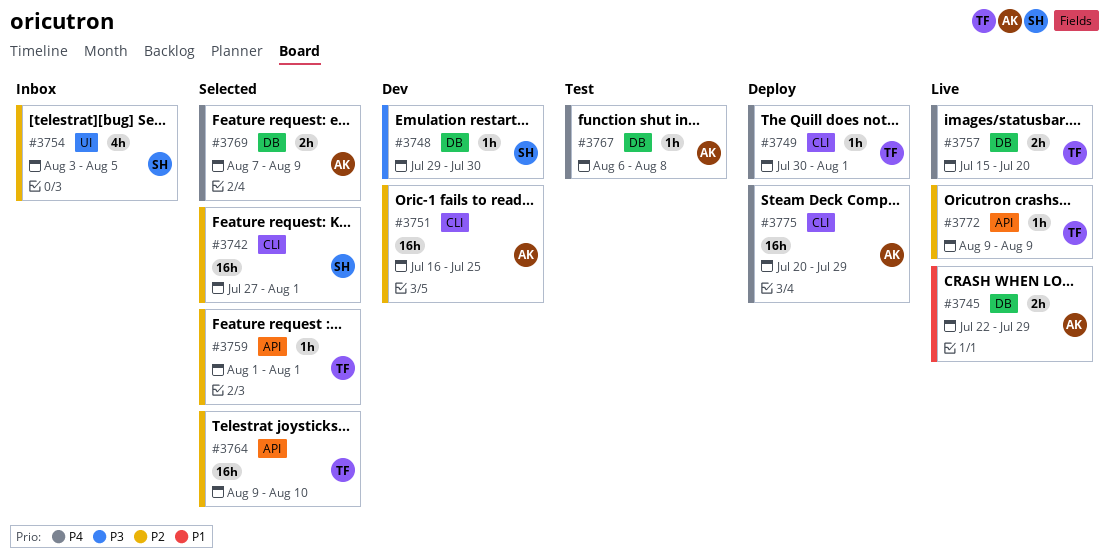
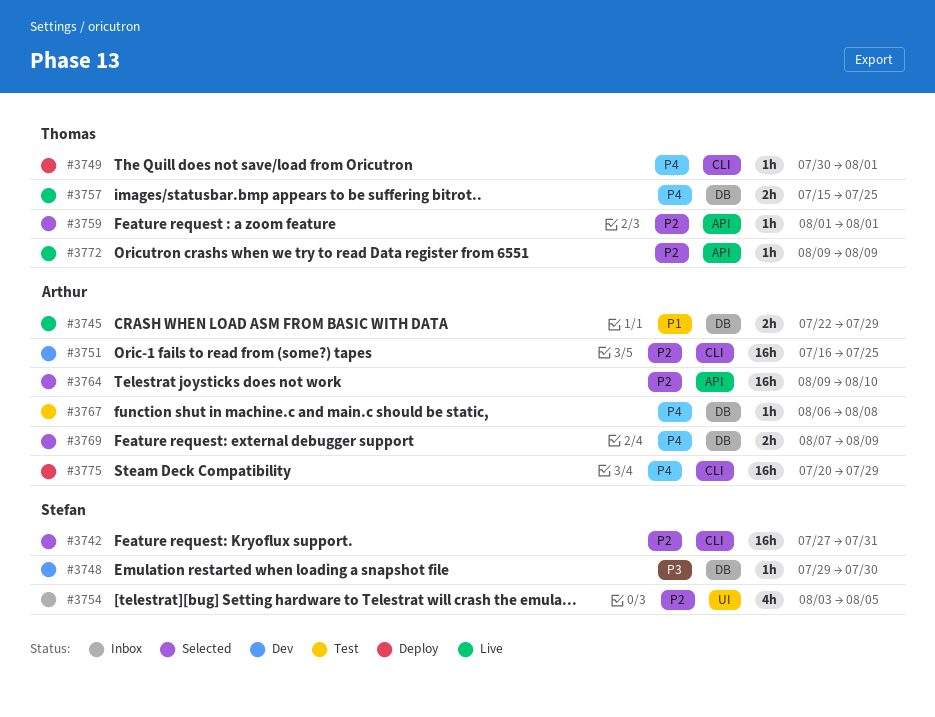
#3742, due: Aug 1 -> Jul 31
#3757, due: Jul 20 -> Jul 25
#3764, owner: Thomas -> Arthur

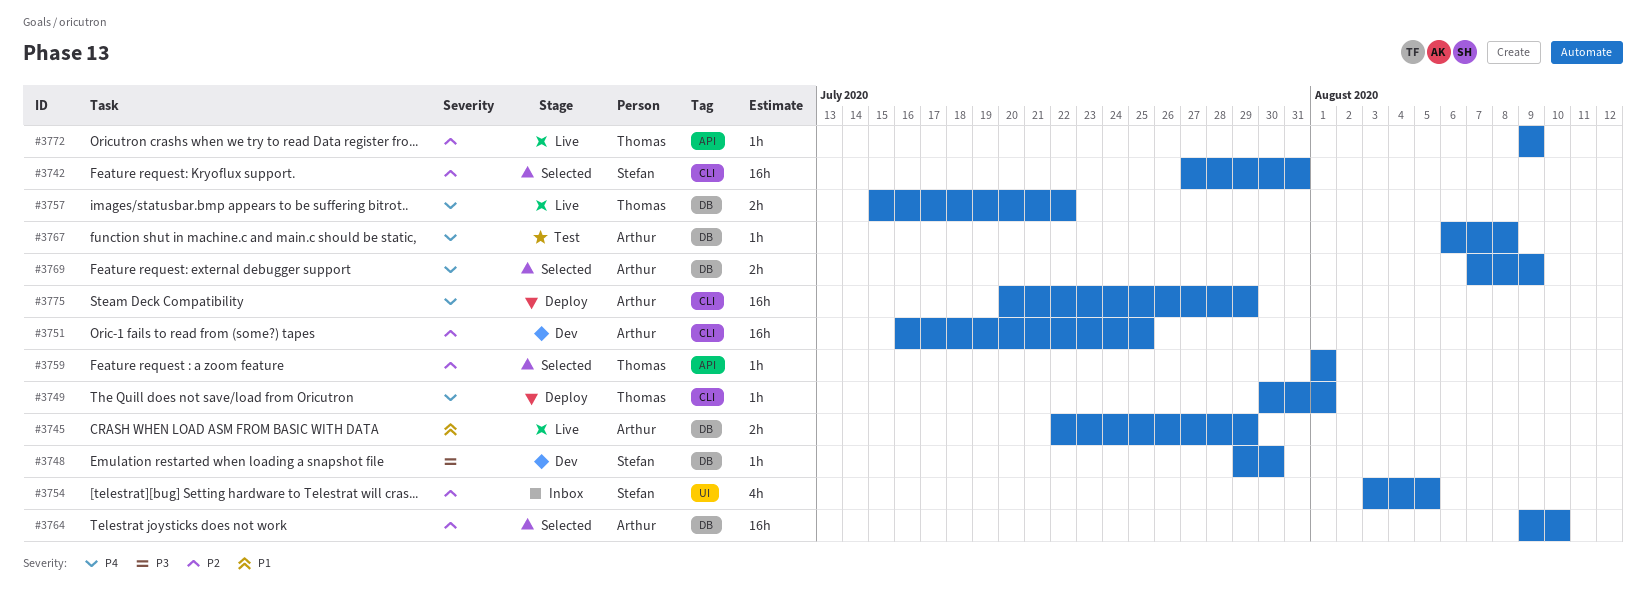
#3757, due: Jul 25 -> Jul 22
#3764, label: API -> DB

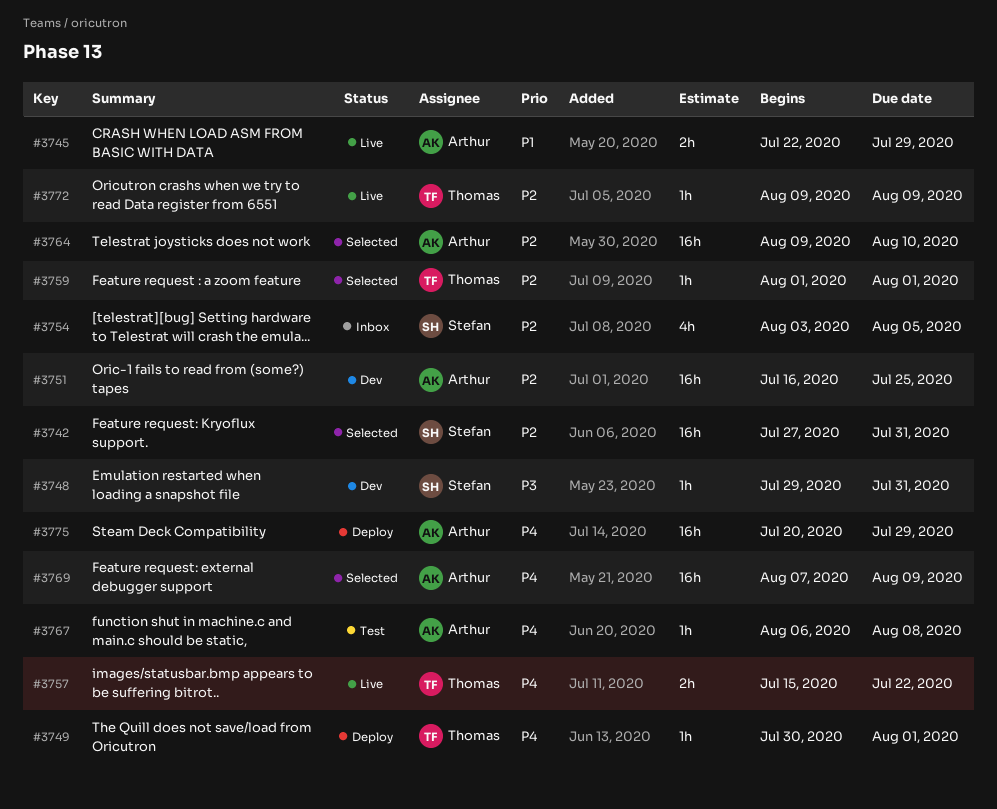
#3748, due: Jul 30 -> Jul 31
#3769, estimate: 2h -> 16h

